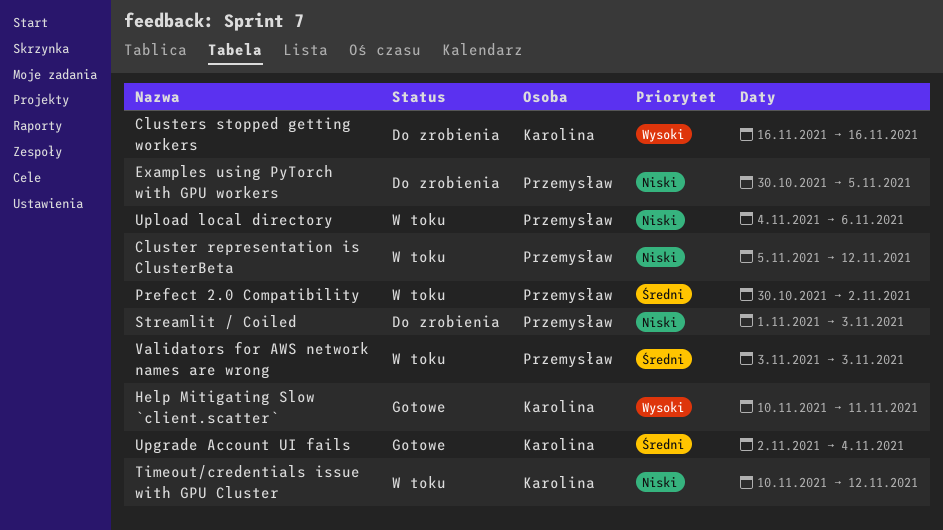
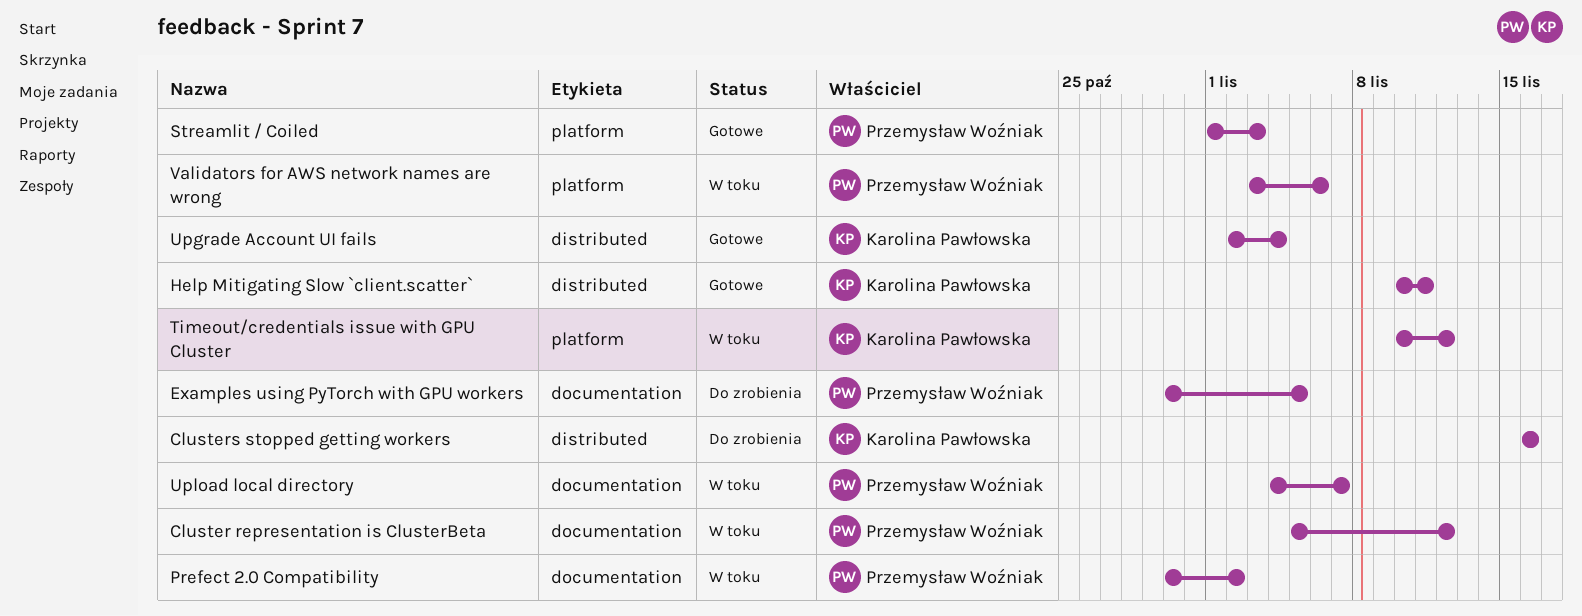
Streamlit / Coiled, status: Do zrobienia -> Gotowe
Upload local directory, due: Nov 6 -> Nov 7
Validators for AWS network names are wrong, due: Nov 3 -> Nov 6

